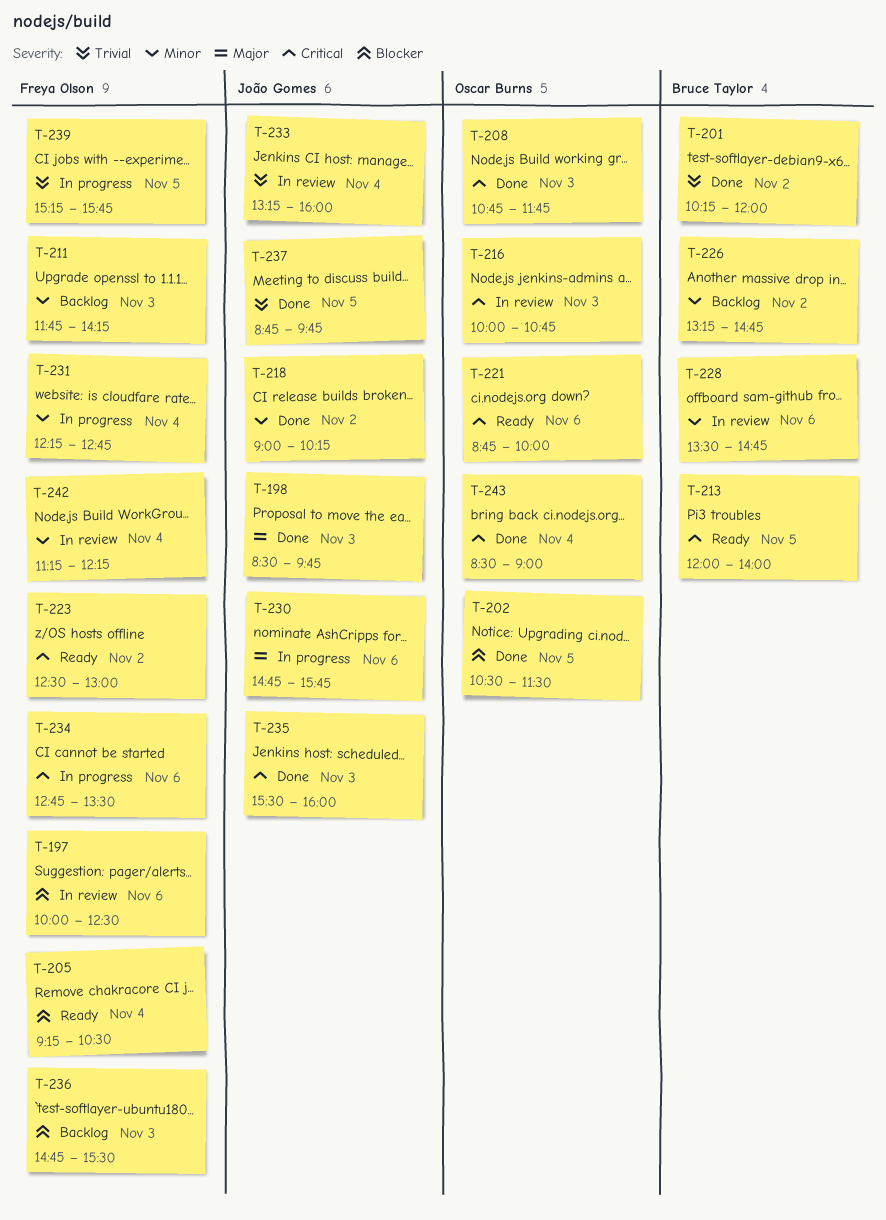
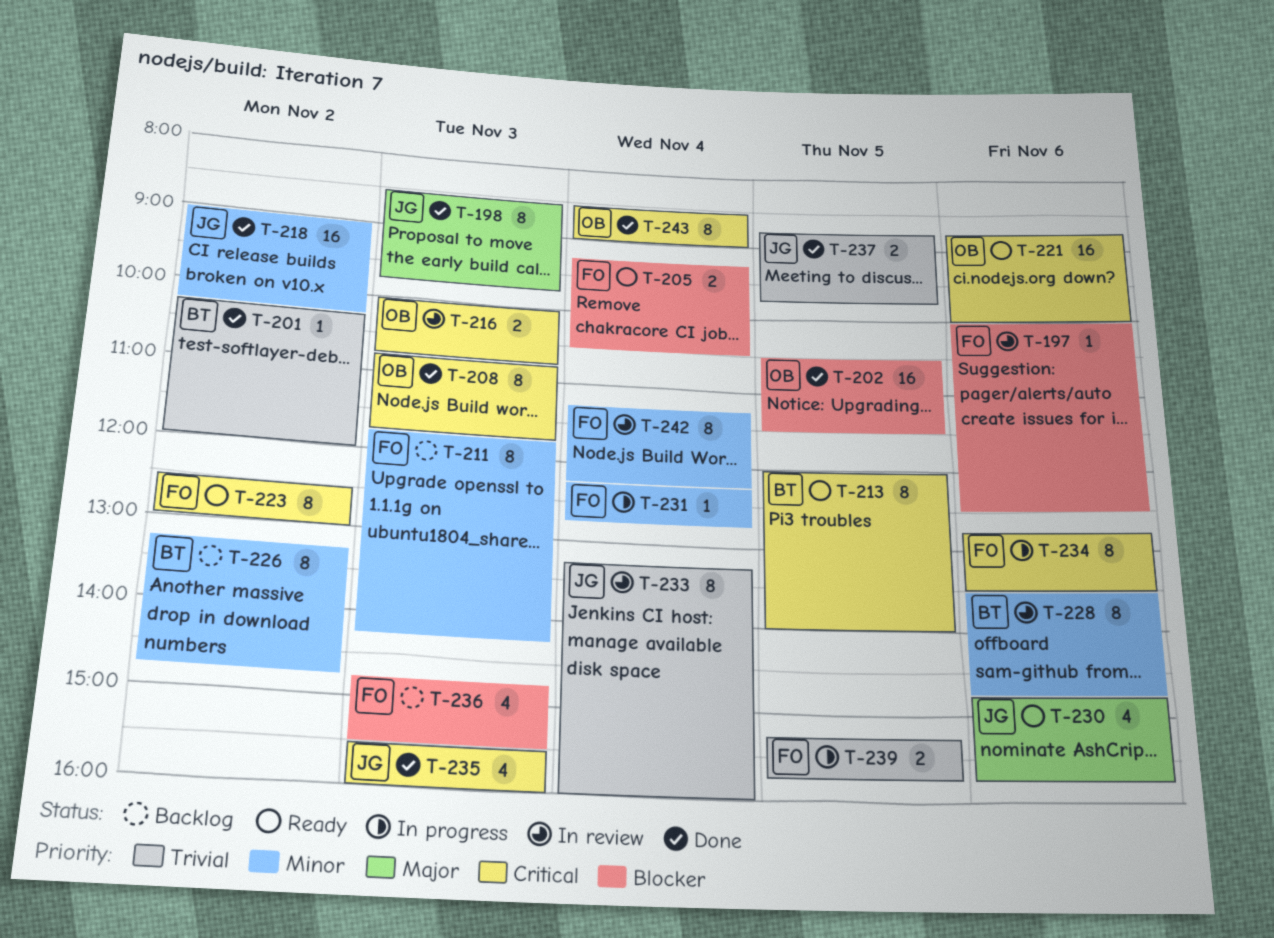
T-230, status: In progress -> Ready

